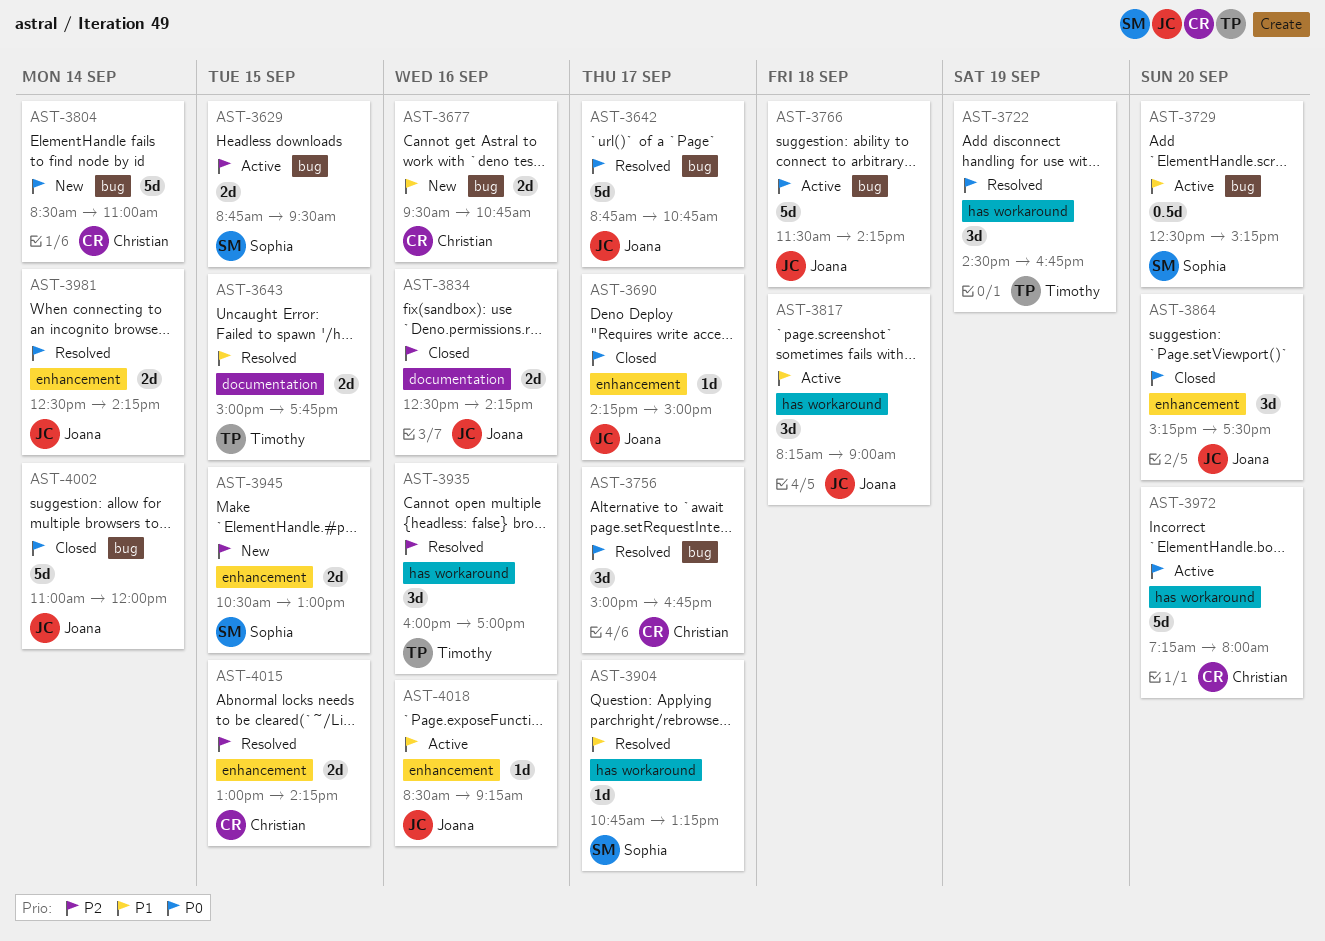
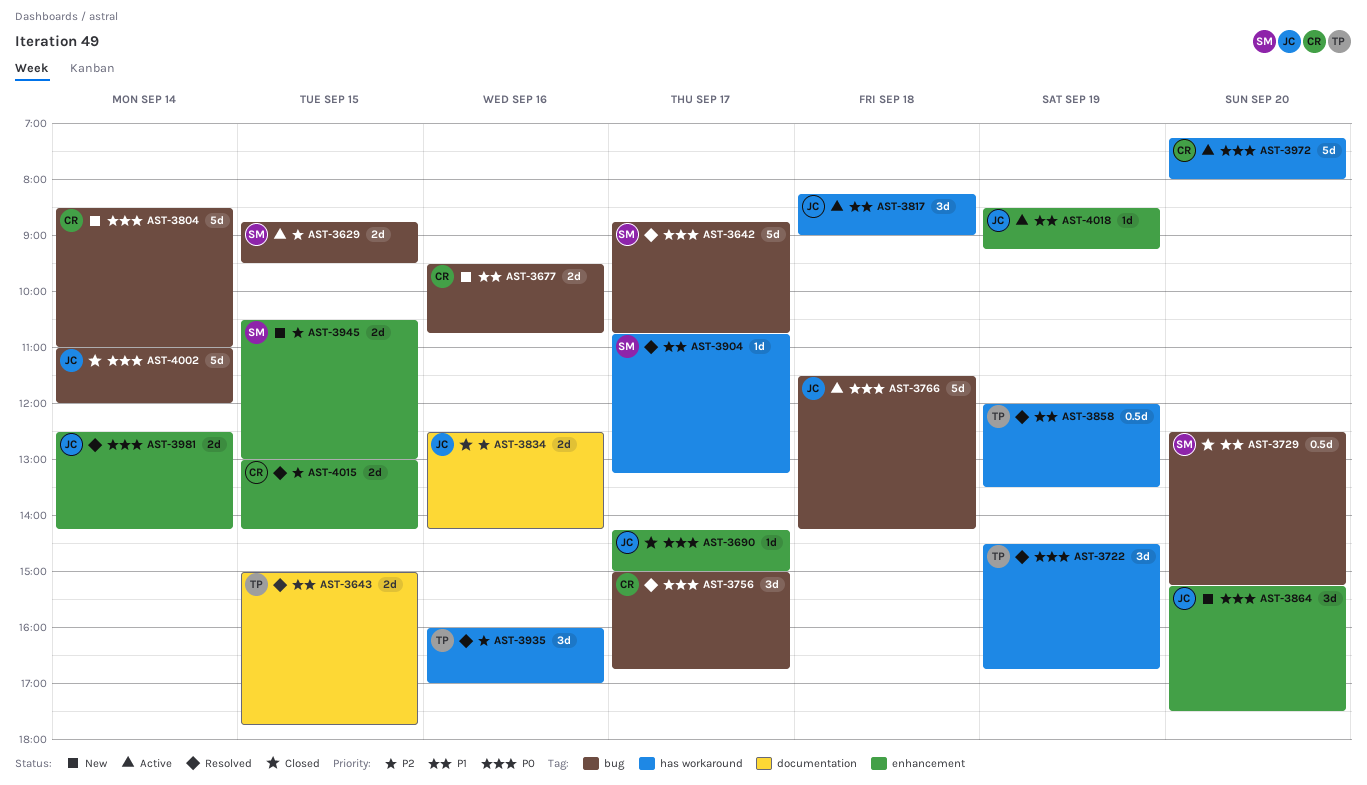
AST-3642, owner: Joana -> Sophia
AST-3729, status: Active -> Closed
AST-3858: none -> present
AST-3864, status: Closed -> New
AST-4018, day: Sep 16 -> Sep 19

